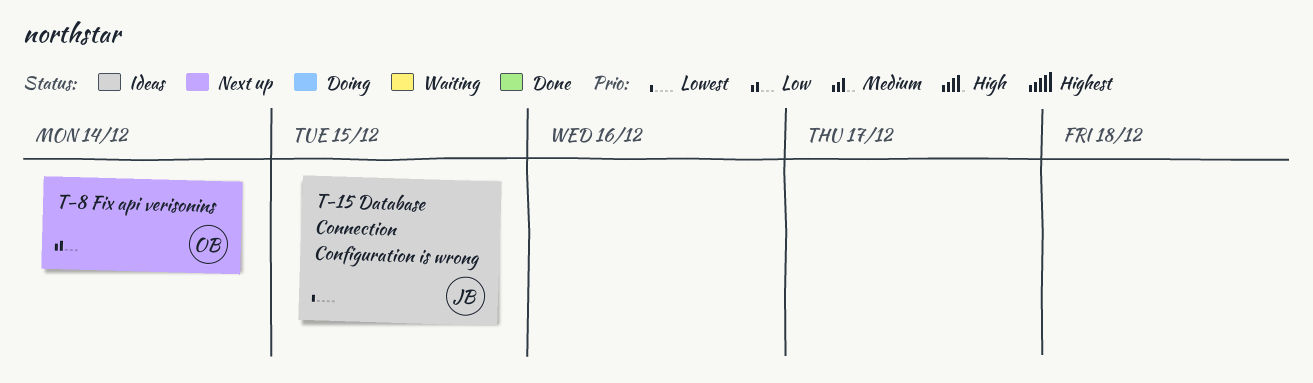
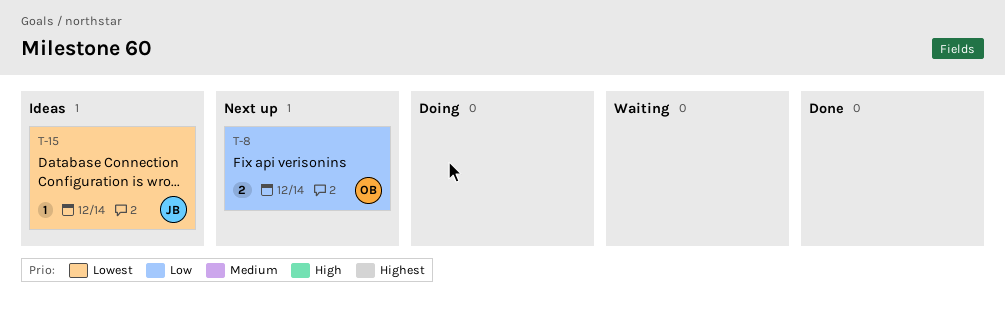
T-15, due: Dec 15 -> Dec 14

